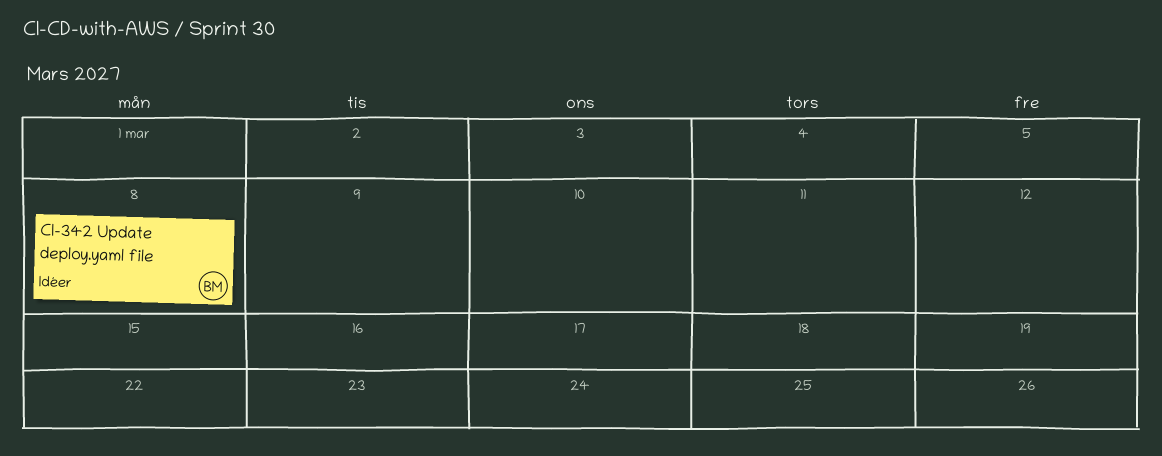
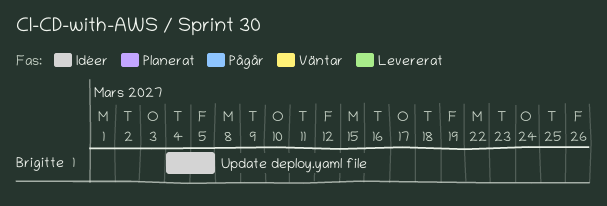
Update deploy.yaml file, due: Mar 8 -> Mar 5

